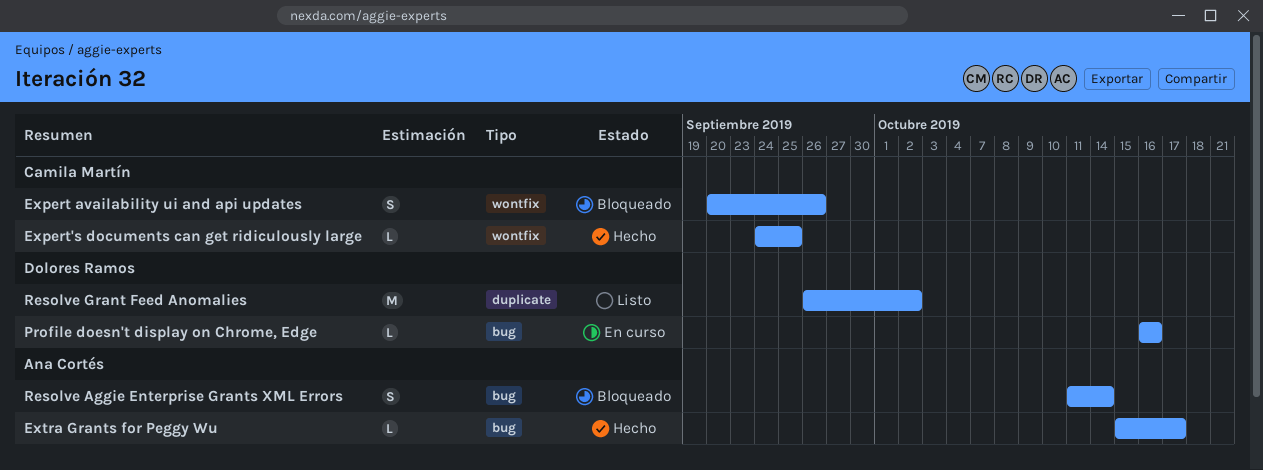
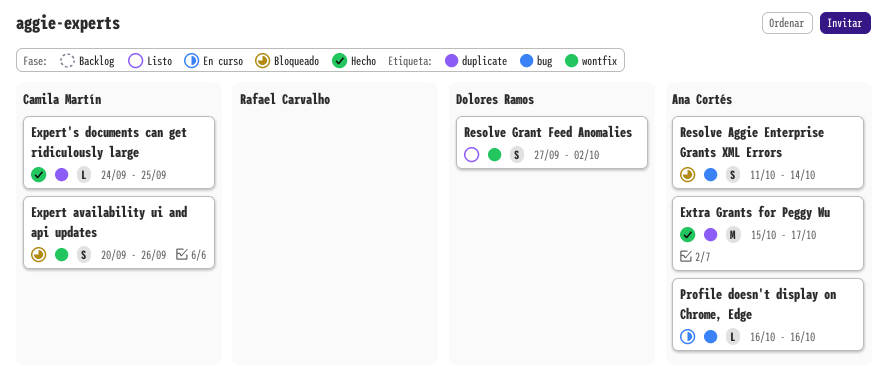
Expert's documents can get ridiculously large, label: wontfix -> duplicate
Extra Grants for Peggy Wu, label: bug -> duplicate
Extra Grants for Peggy Wu, estimate: L -> M
Profile doesn't display on Chrome, Edge, owner: Dolores Ramos -> Ana Cortés
Resolve Grant Feed Anomalies, label: duplicate -> wontfix
Resolve Grant Feed Anomalies, estimate: M -> S
Resolve Grant Feed Anomalies, start: Sep 26 -> Sep 27

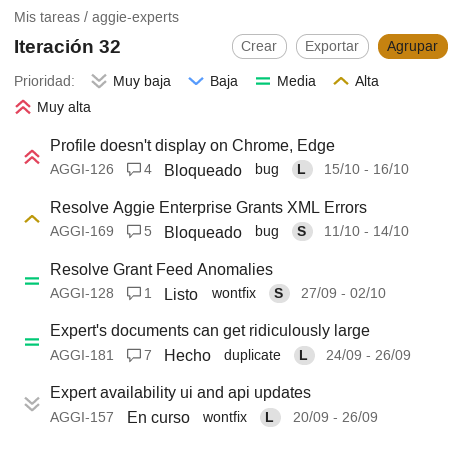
Expert availability ui and api updates, status: Bloqueado -> En curso
Expert availability ui and api updates, estimate: S -> L
Expert's documents can get ridiculously large, due: Sep 25 -> Sep 26
Extra Grants for Peggy Wu: present -> none
Profile doesn't display on Chrome, Edge, status: En curso -> Bloqueado
Profile doesn't display on Chrome, Edge, start: Oct 16 -> Oct 15

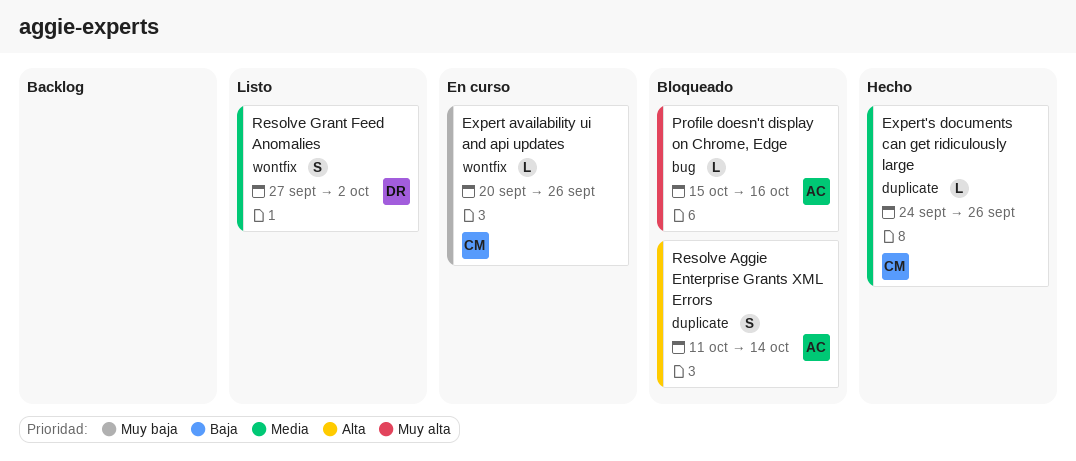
Resolve Aggie Enterprise Grants XML Errors, label: bug -> duplicate

